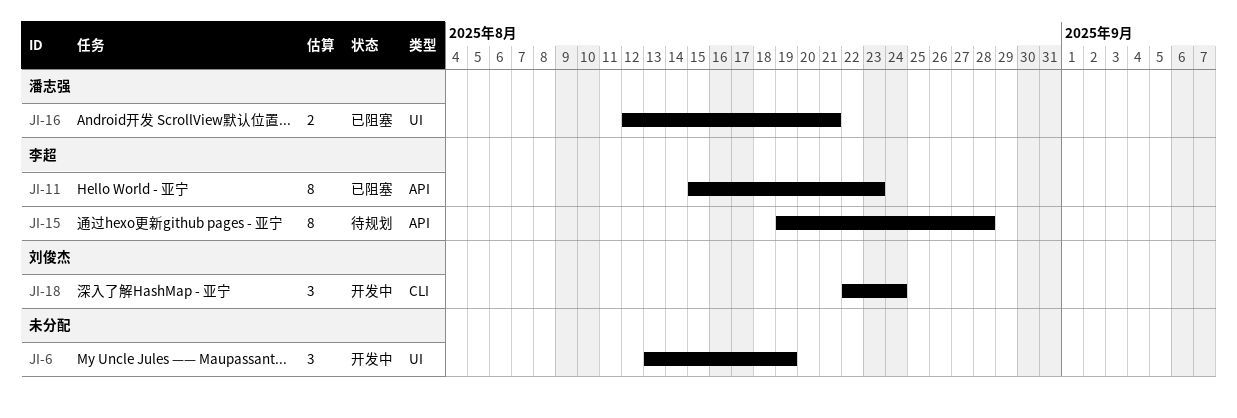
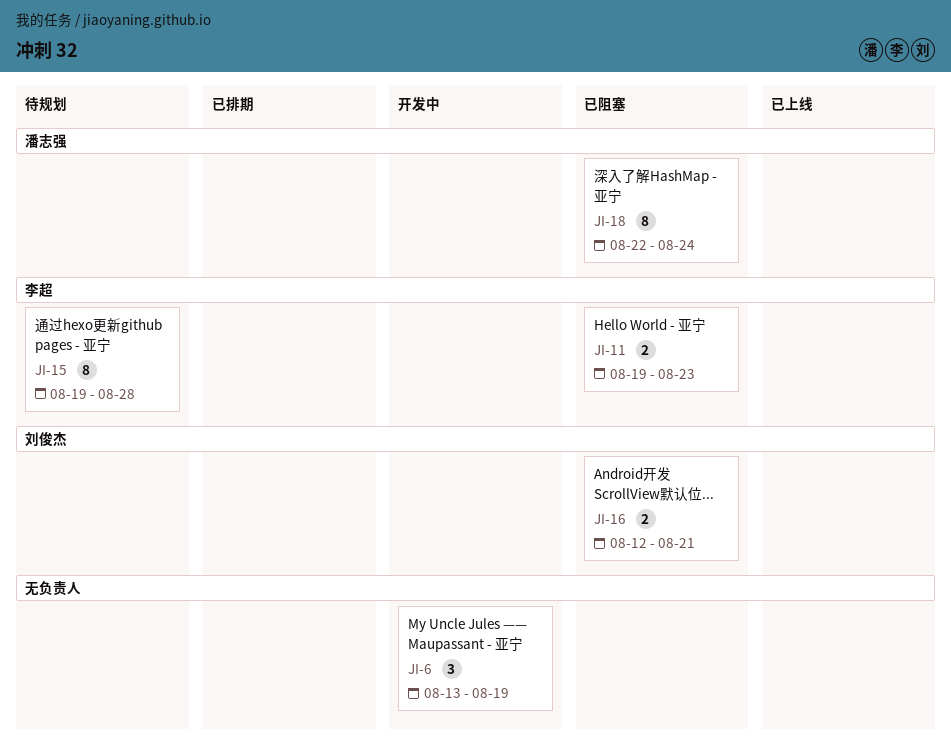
JI-11, estimate: 8 -> 2
JI-11, start: Aug 15 -> Aug 19
JI-16, owner: 潘志强 -> 刘俊杰
JI-18, status: 开发中 -> 已阻塞
JI-18, owner: 刘俊杰 -> 潘志强
JI-18, estimate: 3 -> 8

